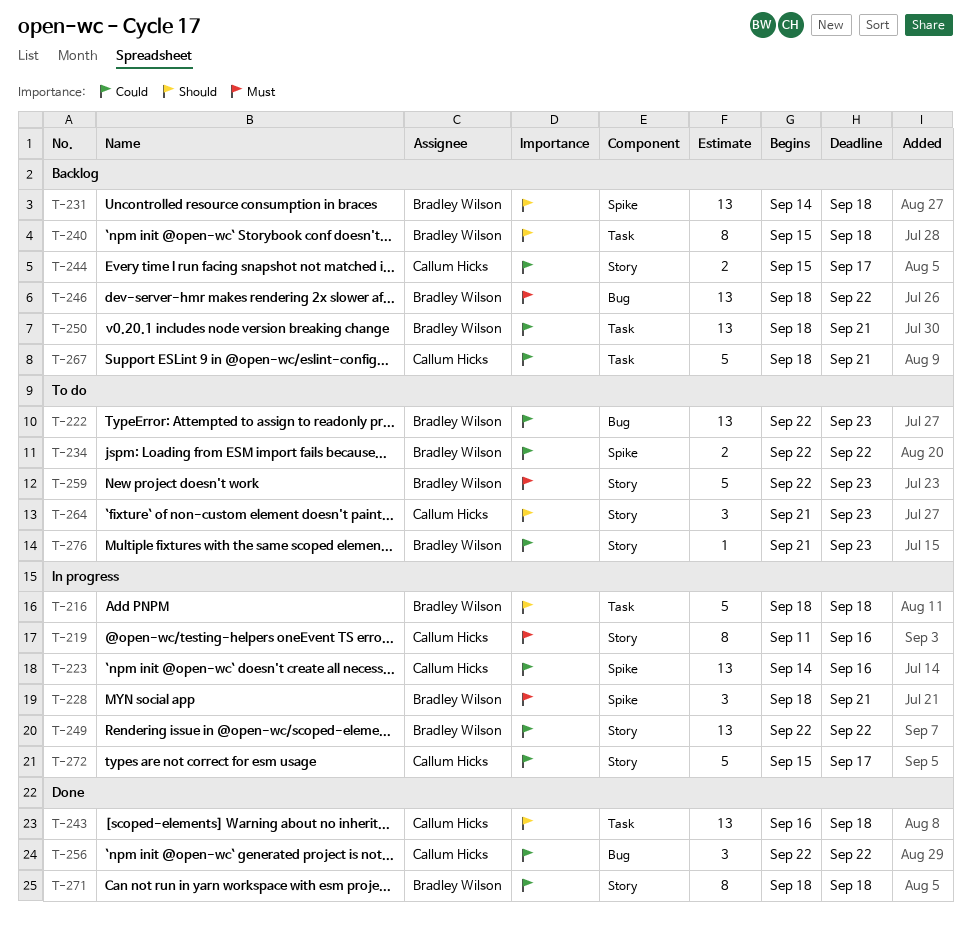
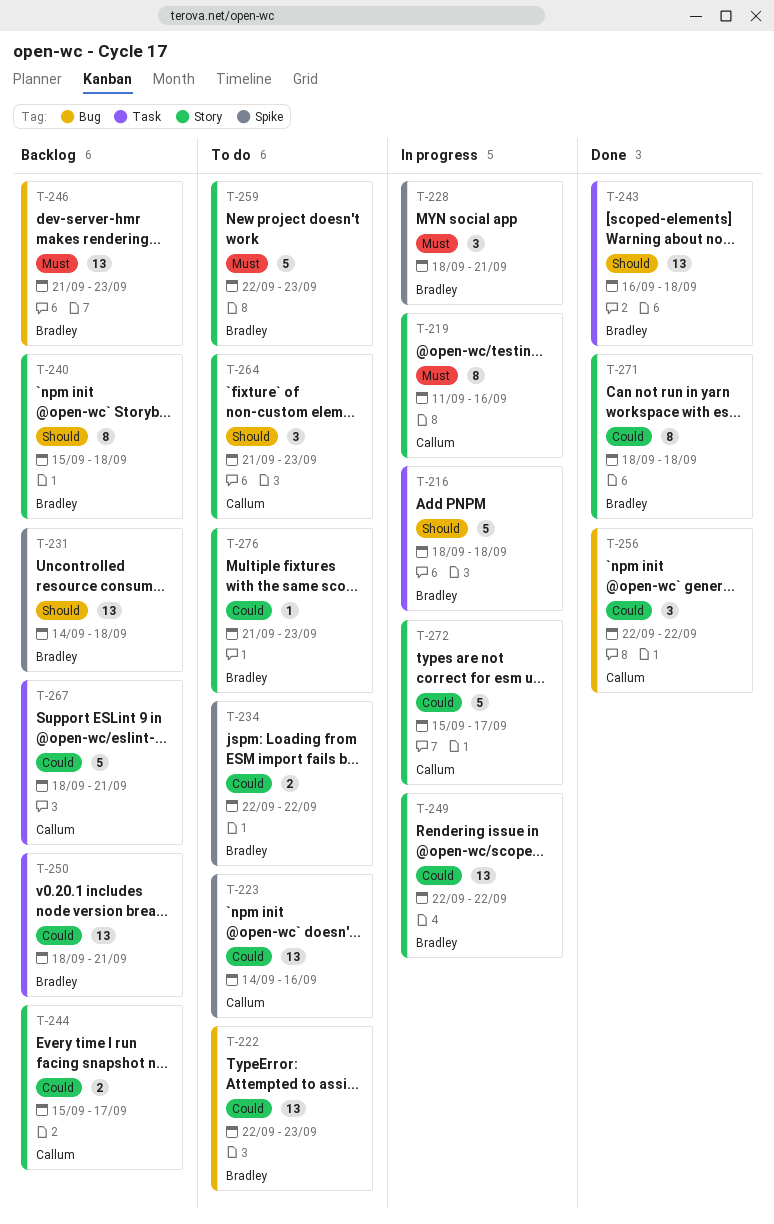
T-223, status: In progress -> To do
T-240, label: Task -> Story
T-243, owner: Callum Hicks -> Bradley Wilson
T-246, start: Sep 18 -> Sep 21
T-246, due: Sep 22 -> Sep 23

